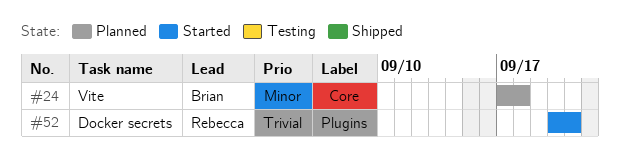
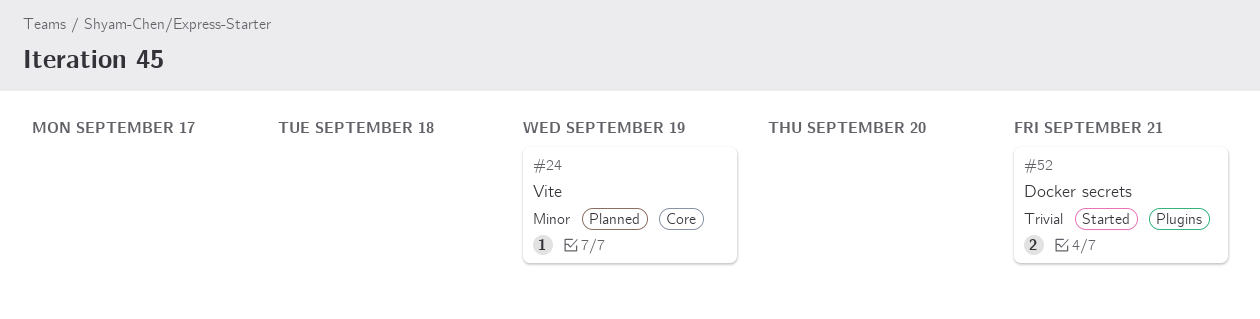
#24, due: Sep 18 -> Sep 19

